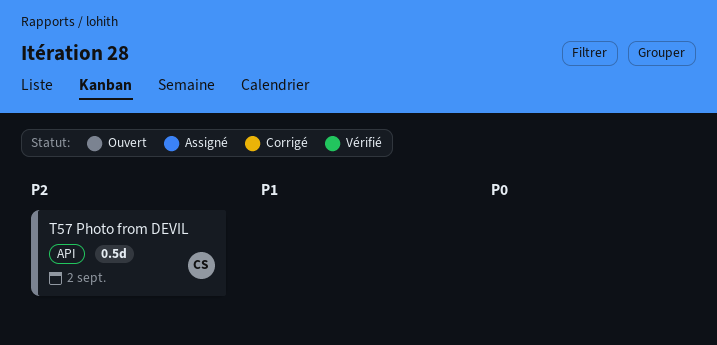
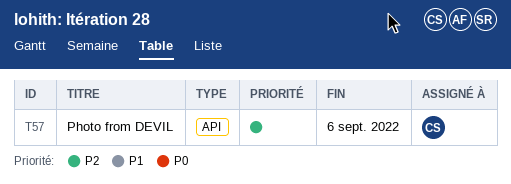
T57, due: Sep 2 -> Sep 6

